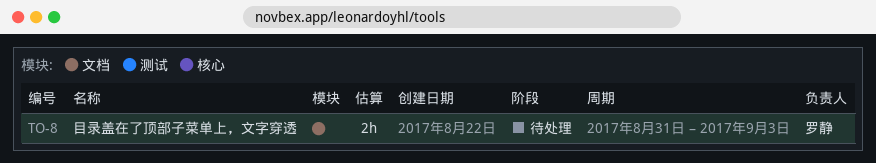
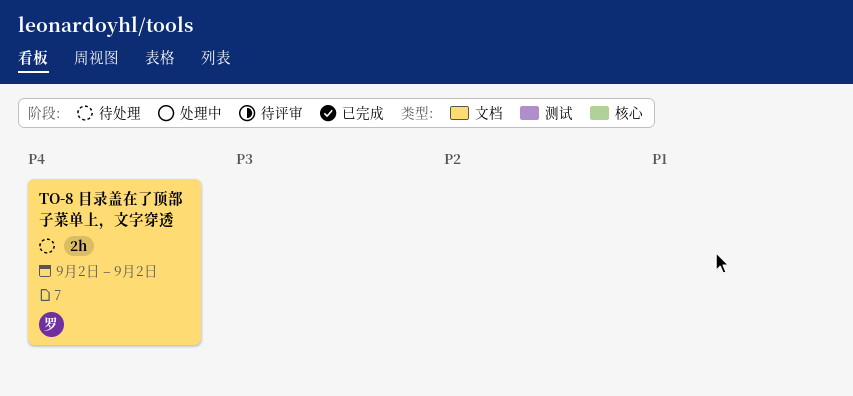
TO-8, start: Aug 31 -> Sep 2
TO-8, due: Sep 3 -> Sep 2

